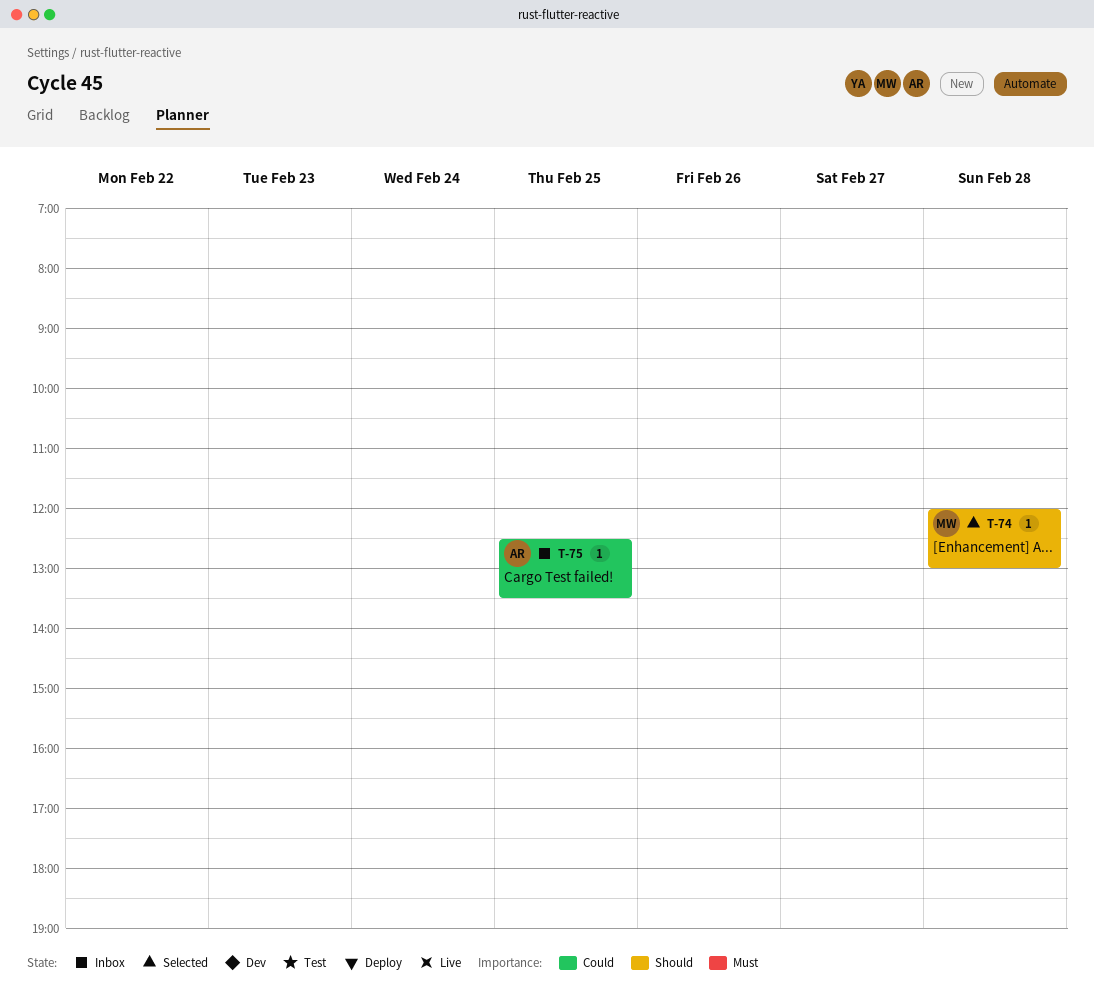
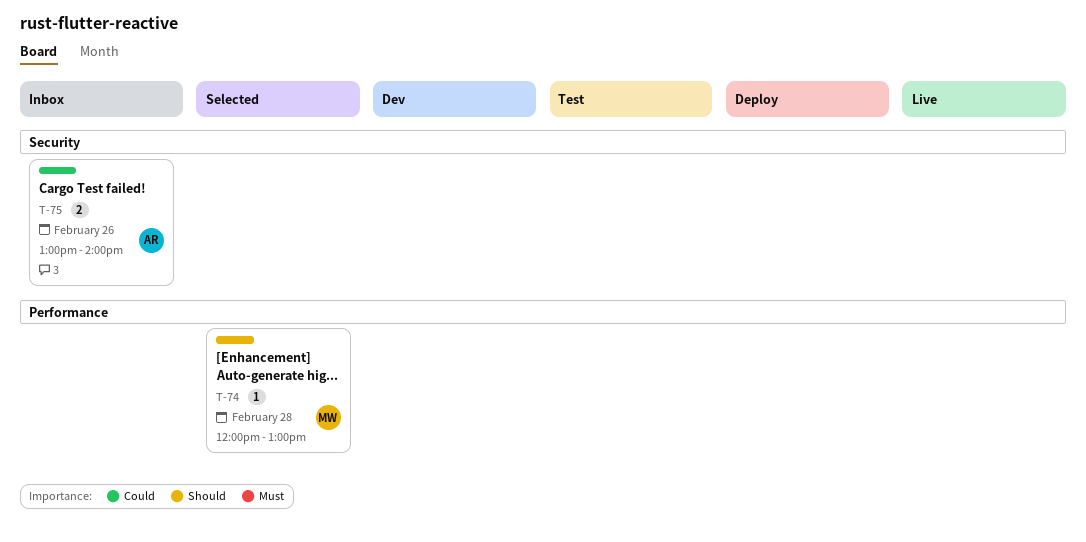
T-75, estimate: 1 -> 2
T-75, day: Feb 25 -> Feb 26
T-75, begins: 12:30 -> 13:00
T-75, ends: 13:30 -> 14:00

